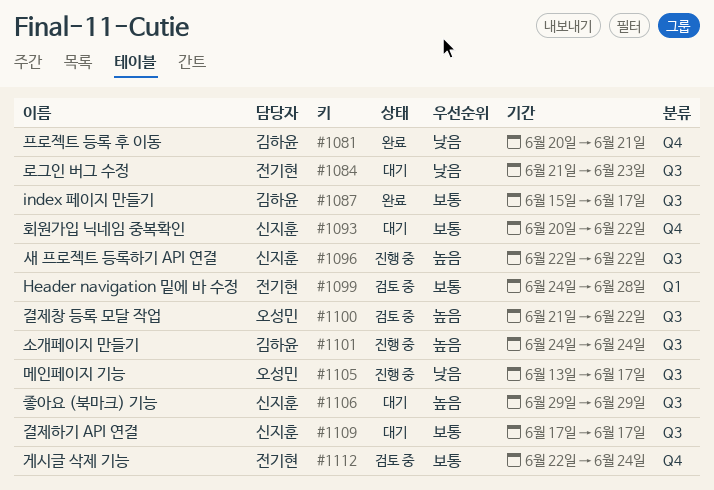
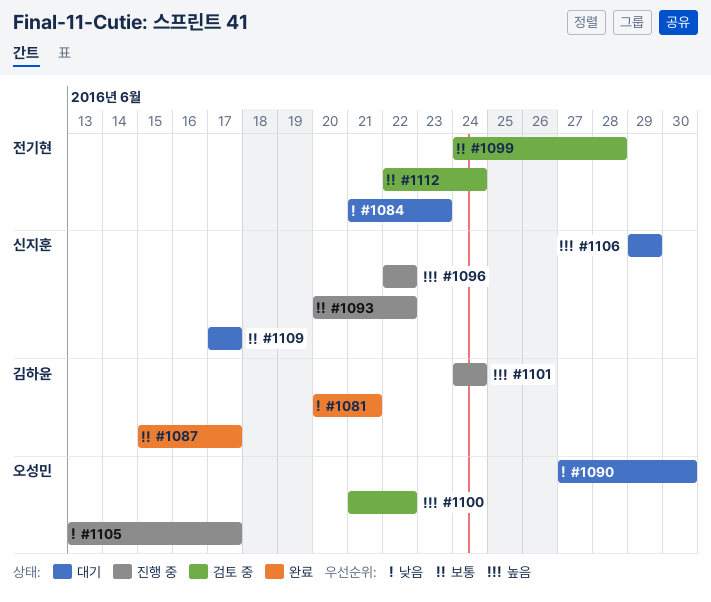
#1090: none -> present
#1093, status: 대기 -> 진행 중

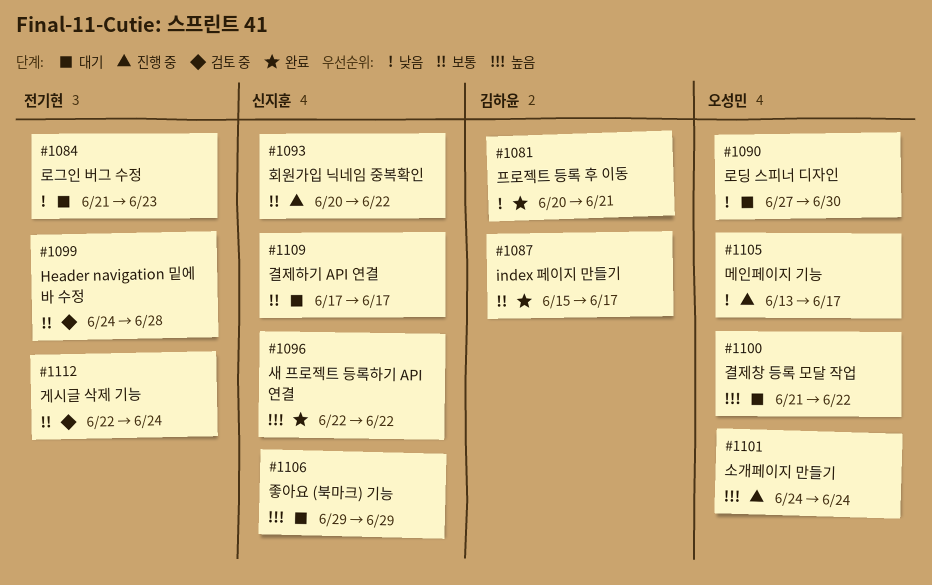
#1096, status: 진행 중 -> 완료
#1100, status: 검토 중 -> 대기
#1101, owner: 김하윤 -> 오성민

